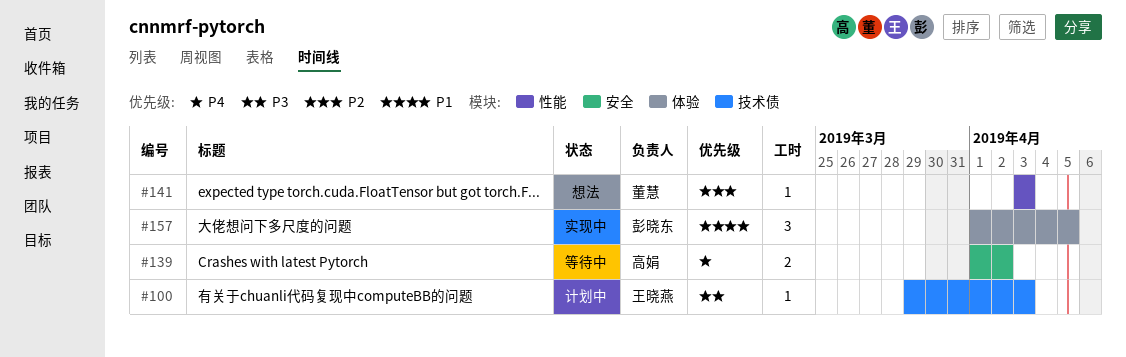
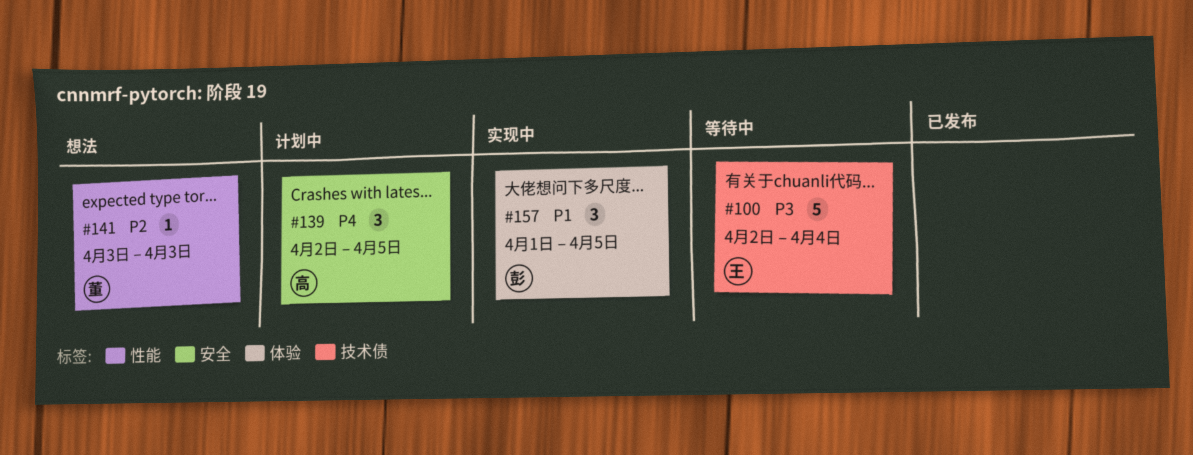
#100, status: 计划中 -> 等待中
#100, estimate: 1 -> 5
#100, start: Mar 29 -> Apr 2
#100, due: Apr 3 -> Apr 4
#139, status: 等待中 -> 计划中
#139, estimate: 2 -> 3
#139, start: Apr 1 -> Apr 2
#139, due: Apr 2 -> Apr 5

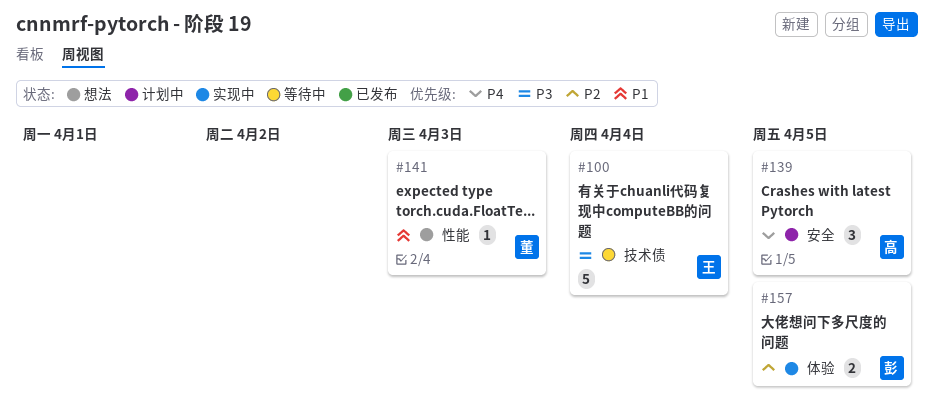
#141, priority: P2 -> P1
#157, priority: P1 -> P2
#157, estimate: 3 -> 2

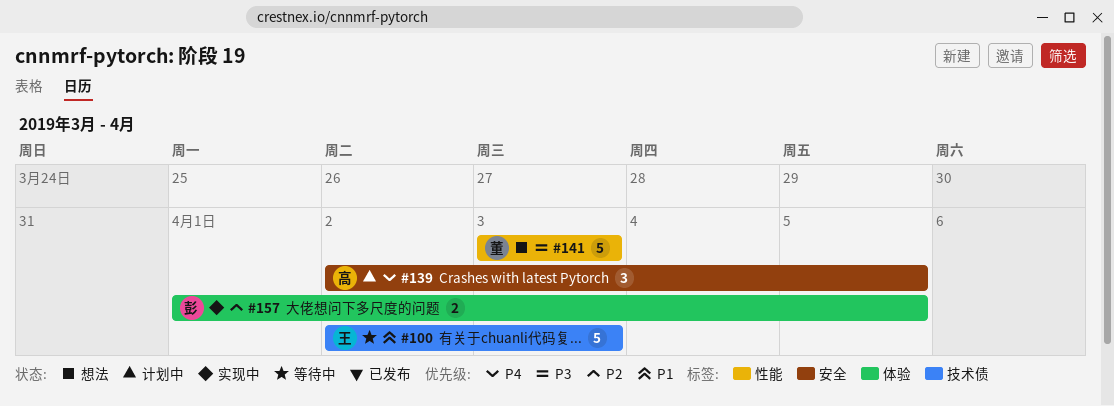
#100, priority: P3 -> P1
#100, due: Apr 4 -> Apr 3
#141, priority: P1 -> P3
#141, estimate: 1 -> 5

